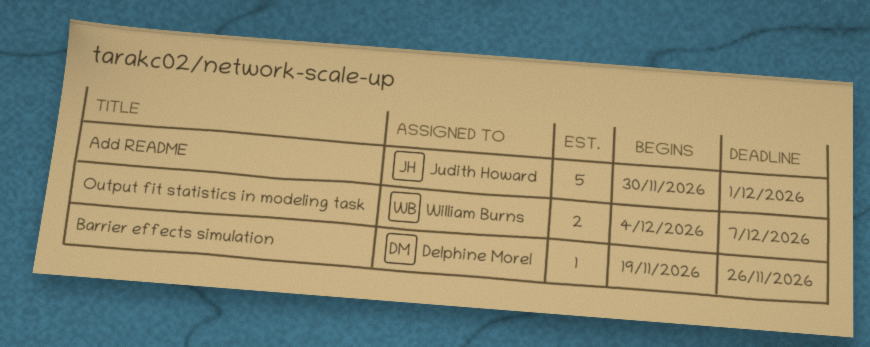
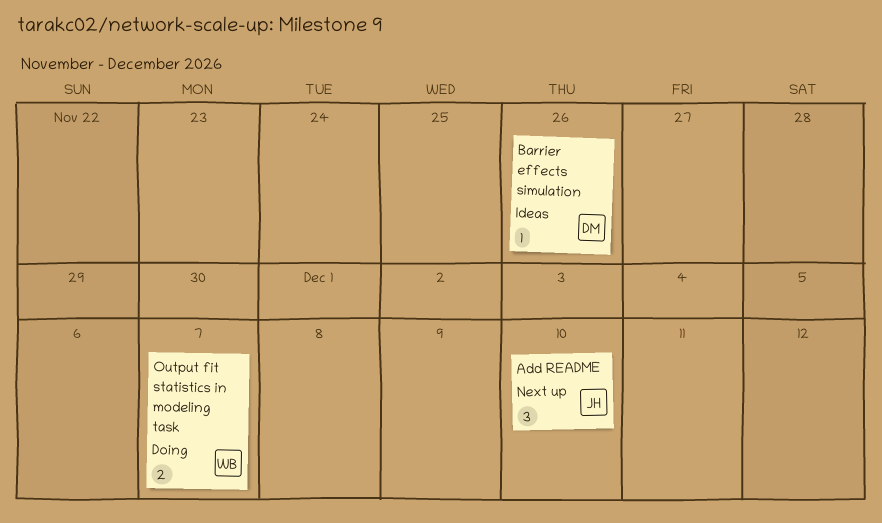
Add README, estimate: 5 -> 3
Add README, due: Dec 1 -> Dec 10

